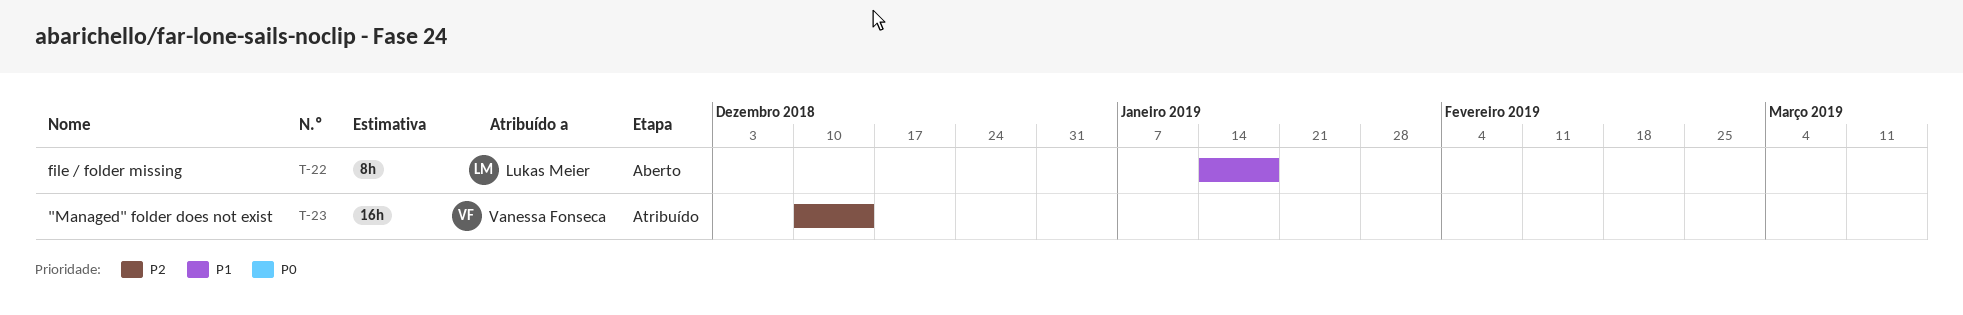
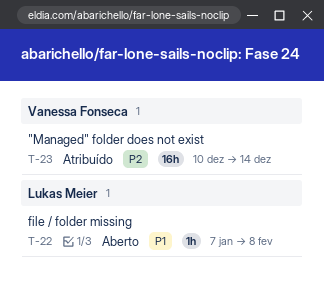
T-22, estimate: 8h -> 1h
T-22, start: Jan 14 -> Jan 7
T-22, due: Jan 18 -> Feb 8

